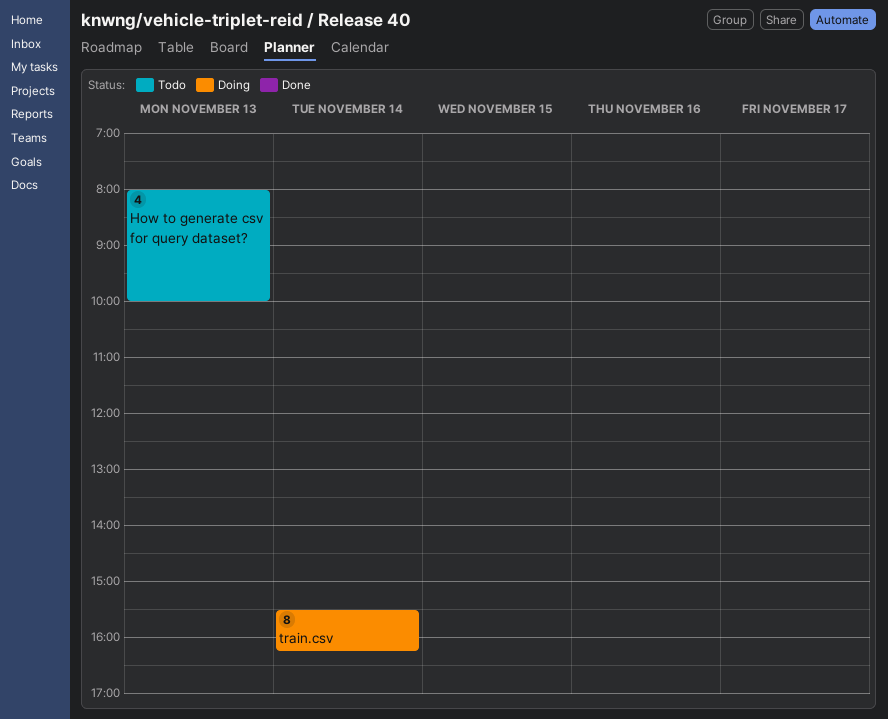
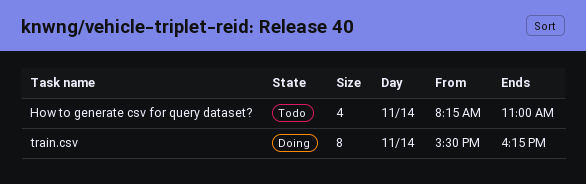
How to generate csv for query dataset?, day: Nov 13 -> Nov 14
How to generate csv for query dataset?, begins: 08:00 -> 08:15
How to generate csv for query dataset?, ends: 10:00 -> 11:00

